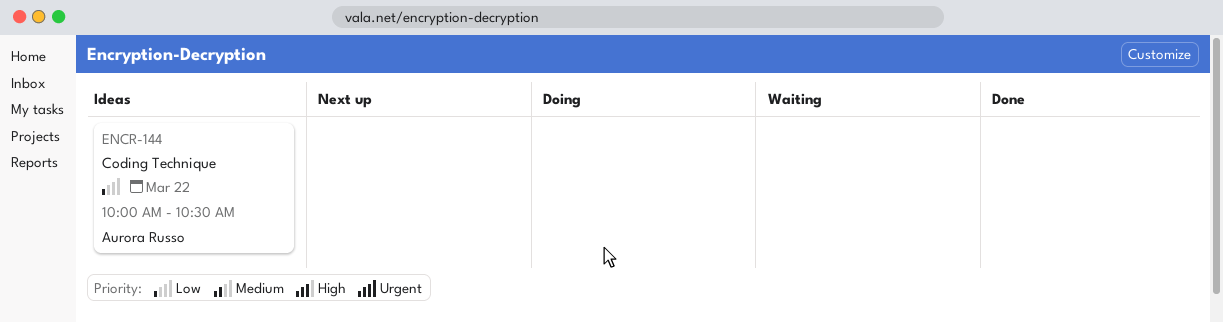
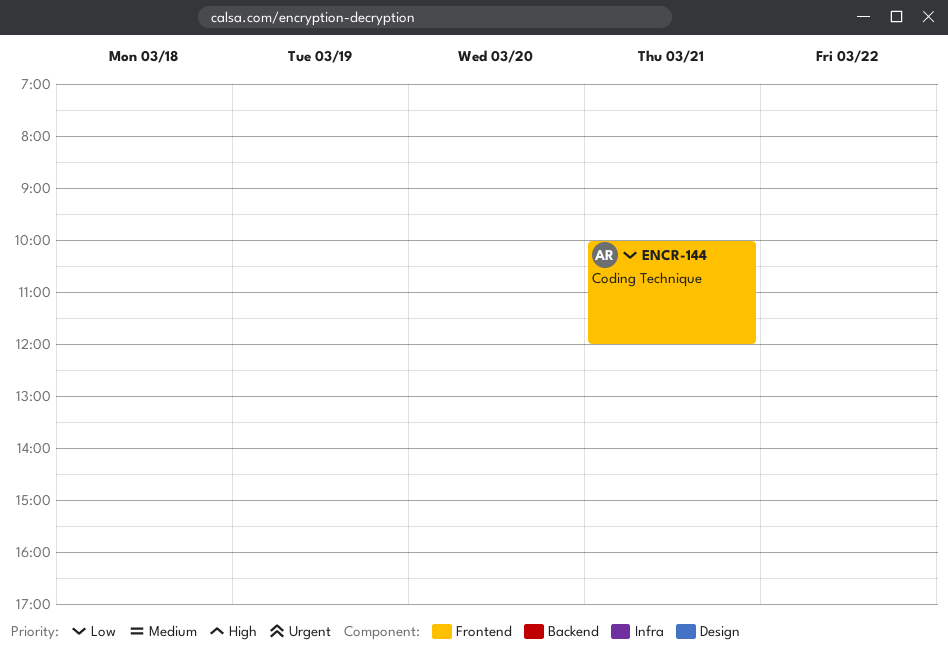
ENCR-144, day: Mar 22 -> Mar 21
ENCR-144, ends: 10:30 -> 12:00

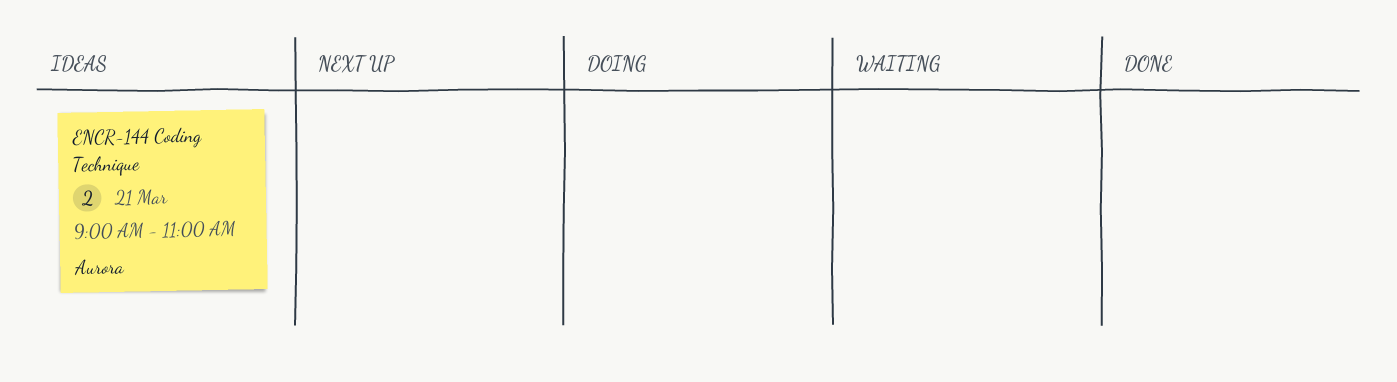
ENCR-144, begins: 10:00 -> 09:00
ENCR-144, ends: 12:00 -> 11:00

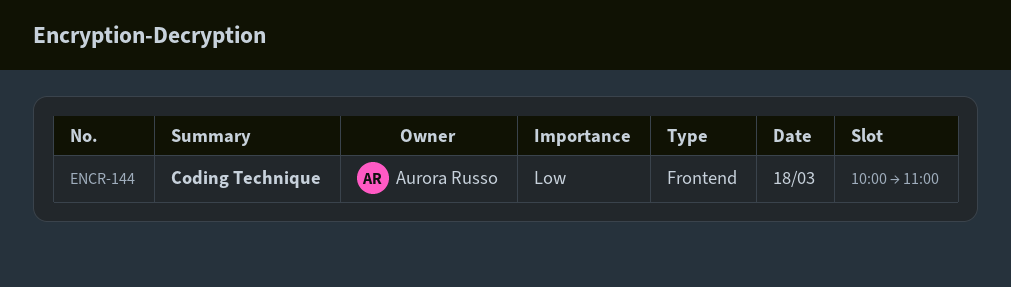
ENCR-144, day: Mar 21 -> Mar 18
ENCR-144, begins: 09:00 -> 10:00

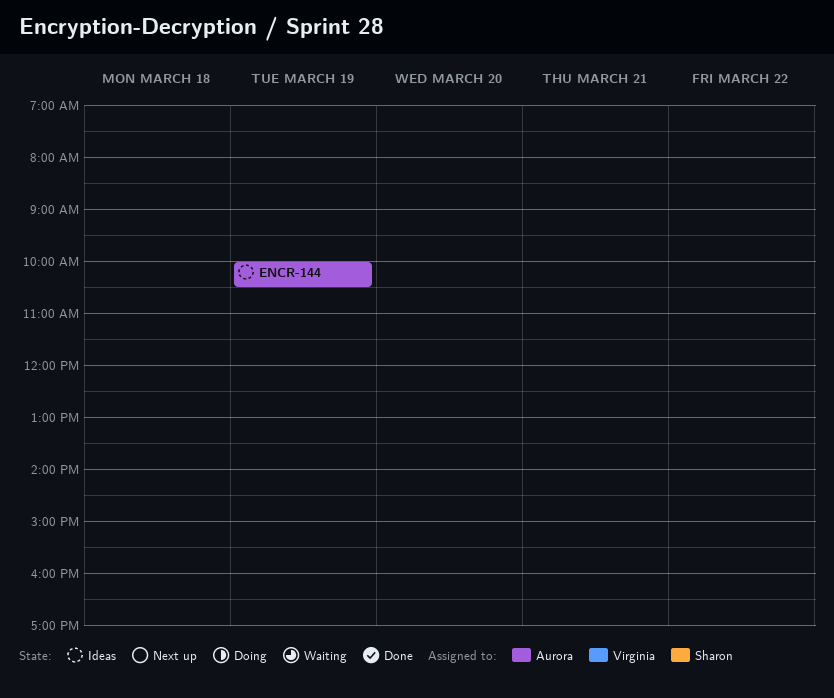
ENCR-144, day: Mar 18 -> Mar 19
ENCR-144, ends: 11:00 -> 10:30

